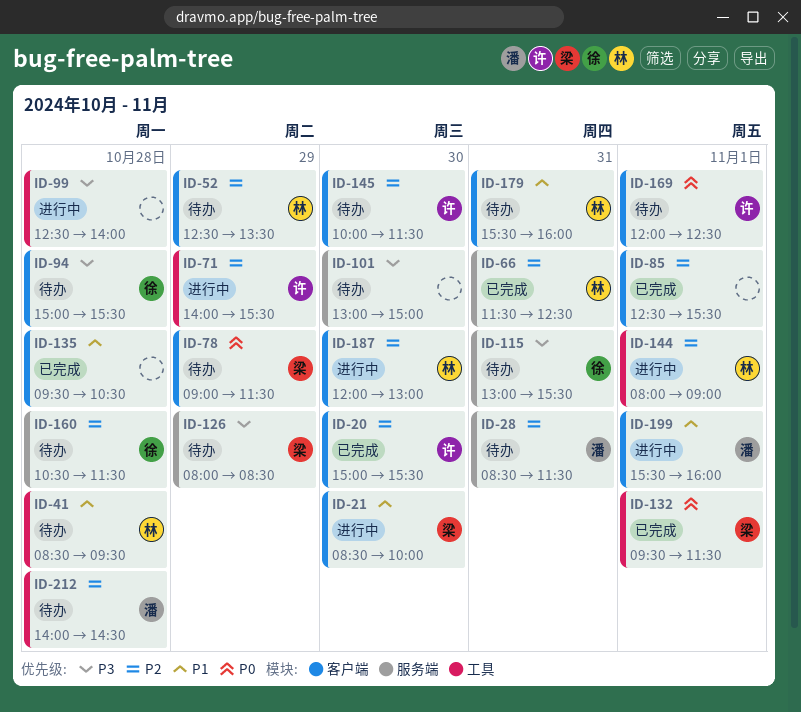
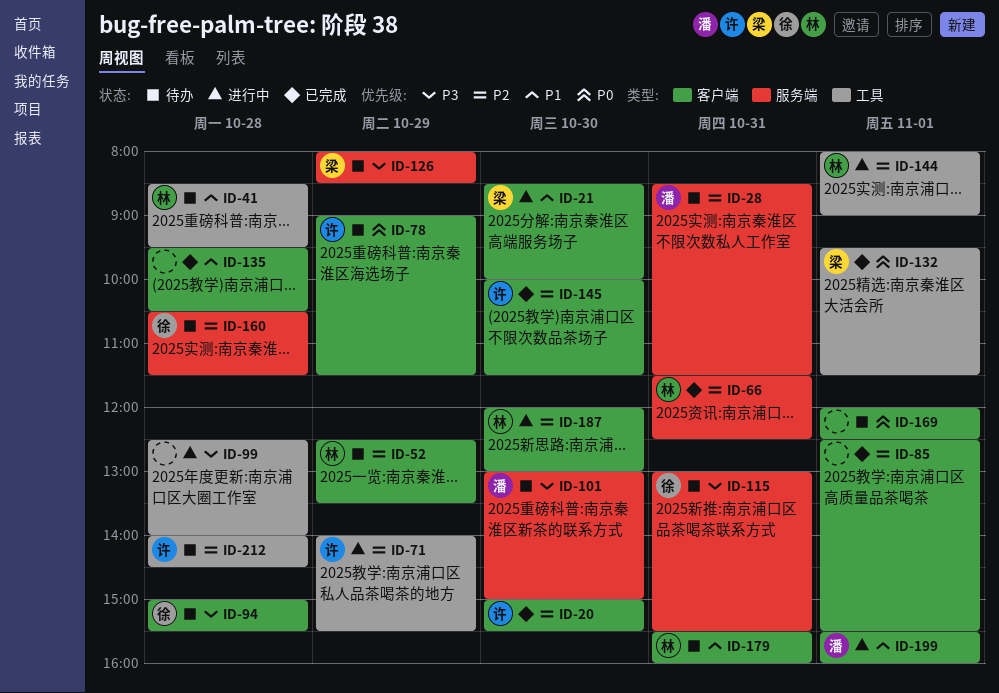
ID-78, owner: 梁 -> 许
ID-101, owner: none -> 潘
ID-145, status: 待办 -> 已完成
ID-169, owner: 许 -> none
ID-212, owner: 潘 -> 许

